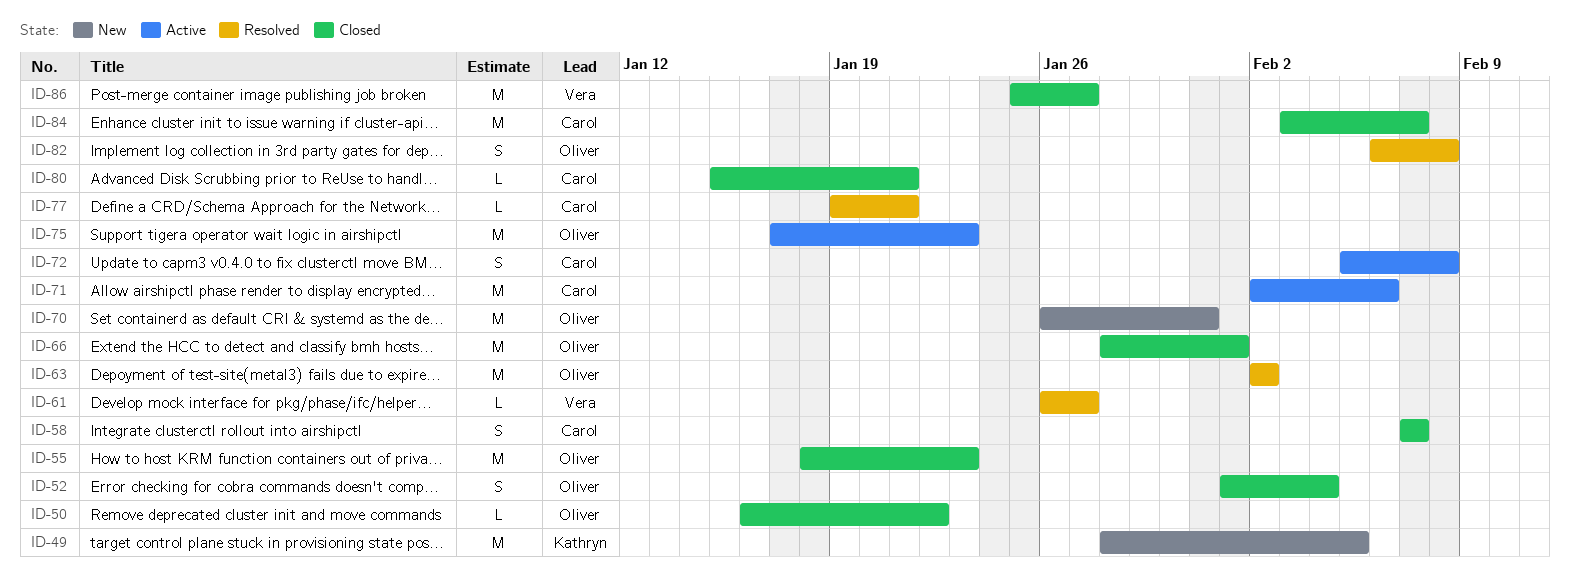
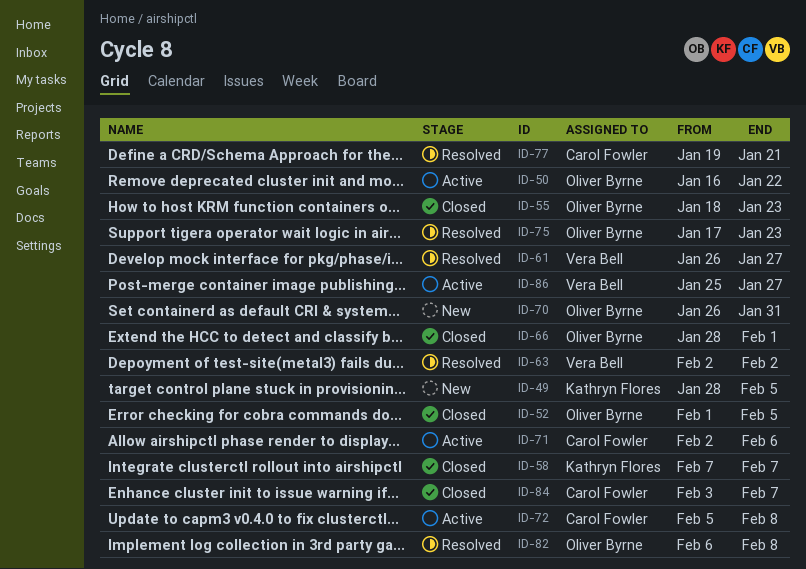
ID-50, status: Closed -> Active
ID-52, due: Feb 4 -> Feb 5
ID-58, owner: Carol Fowler -> Kathryn Flores
ID-63, owner: Oliver Byrne -> Vera Bell
ID-75, status: Active -> Resolved
ID-80: present -> none
ID-86, status: Closed -> Active

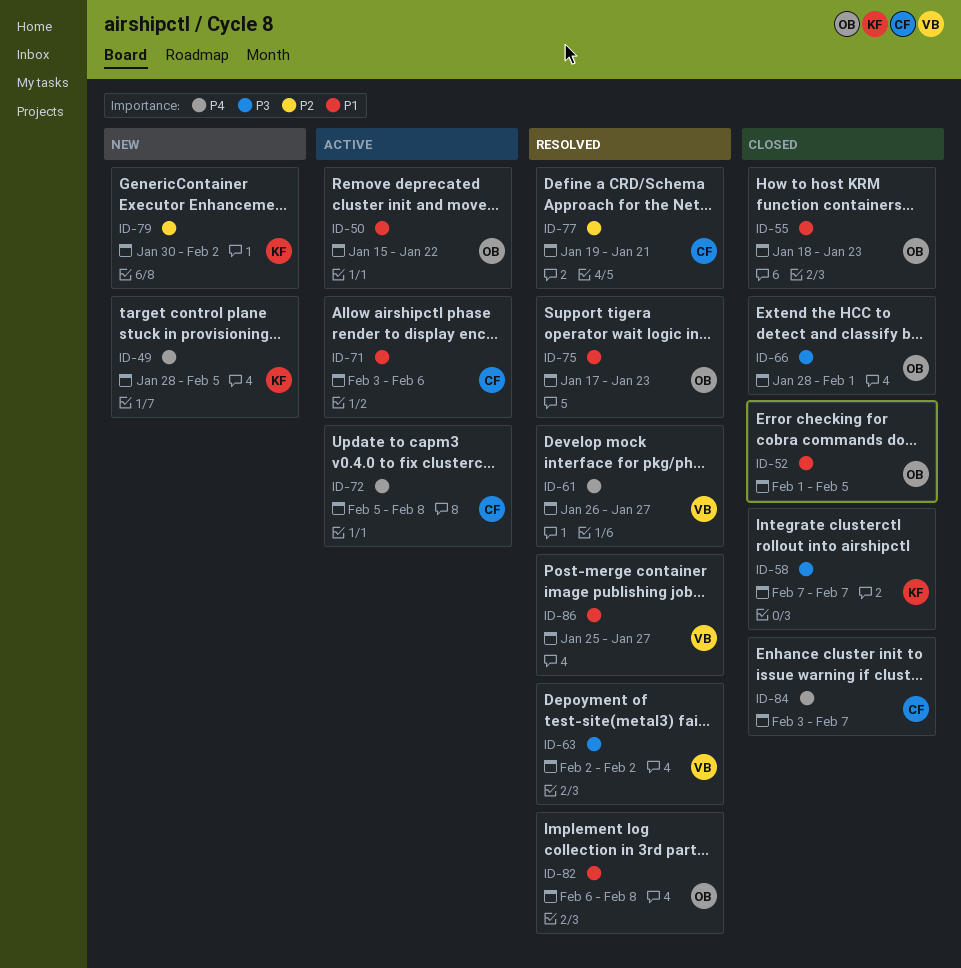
ID-50, start: Jan 16 -> Jan 15
ID-70: present -> none
ID-71, start: Feb 2 -> Feb 3
ID-79: none -> present
ID-86, status: Active -> Resolved

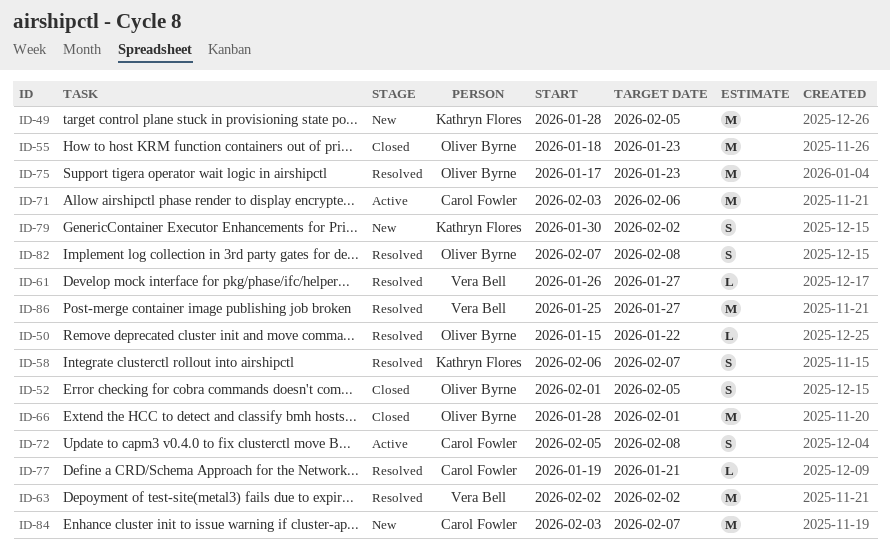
ID-50, status: Active -> Resolved
ID-58, status: Closed -> Resolved
ID-58, start: Feb 7 -> Feb 6
ID-82, start: Feb 6 -> Feb 7
ID-84, status: Closed -> New

